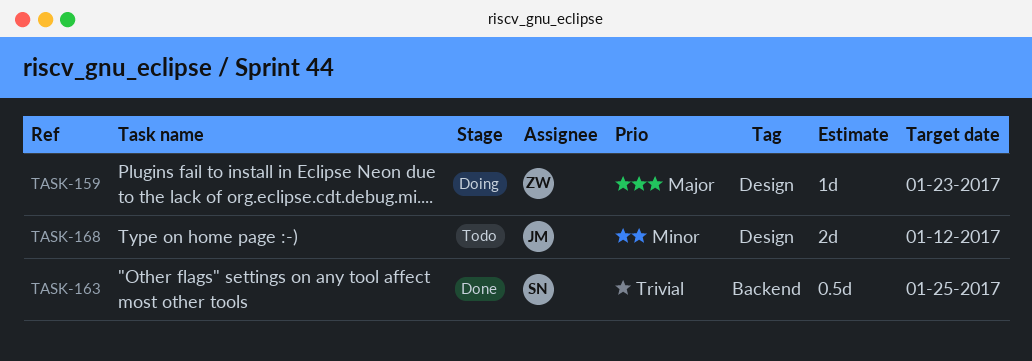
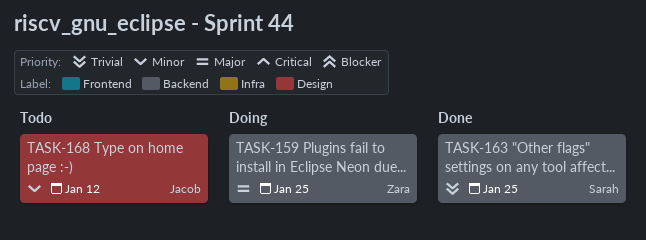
TASK-159, label: Design -> Backend
TASK-159, due: Jan 23 -> Jan 25

